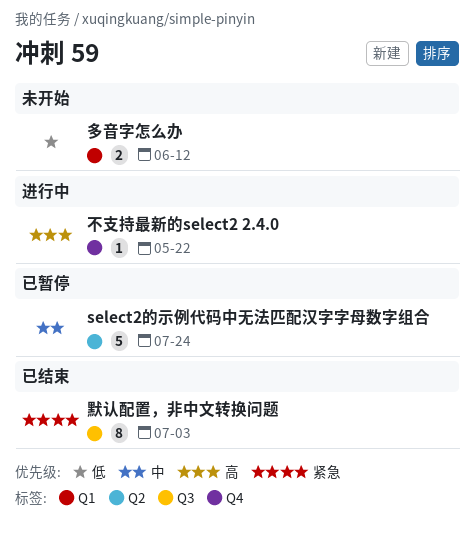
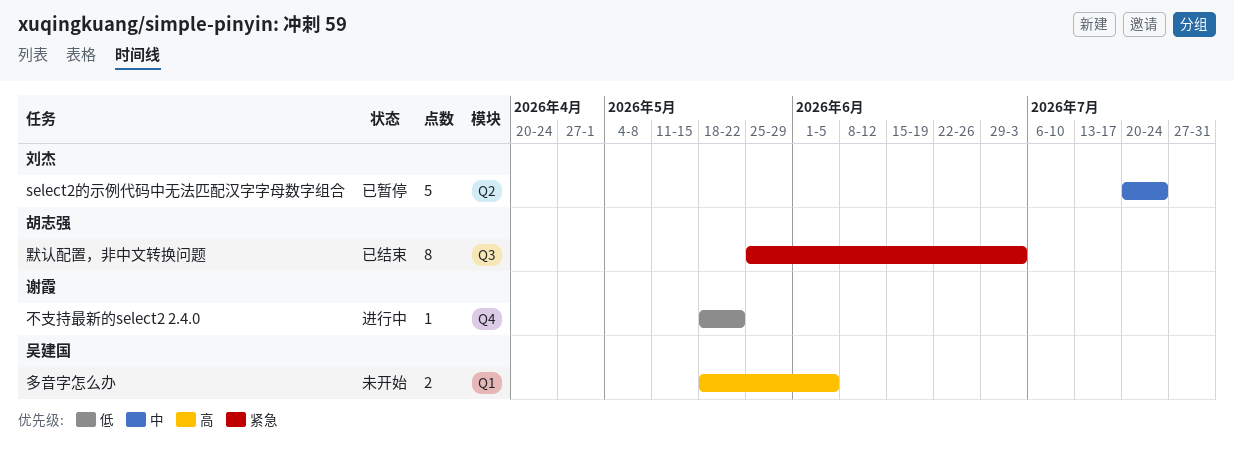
不支持最新的select2 2.4.0, priority: 高 -> 低
多音字怎么办, priority: 低 -> 高
多音字怎么办, due: Jun 12 -> Jun 5

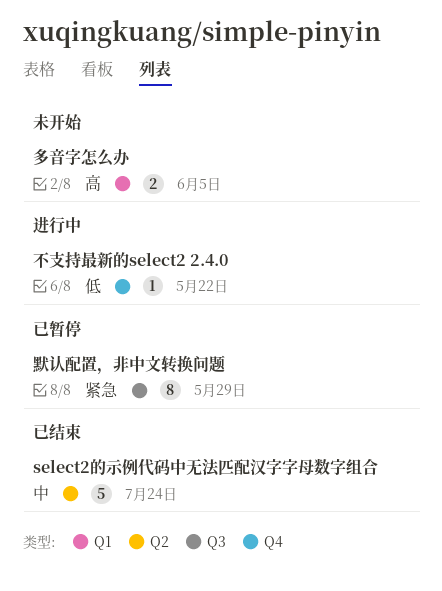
select2的示例代码中无法匹配汉字字母数字组合, status: 已暂停 -> 已结束
默认配置，非中文转换问题, status: 已结束 -> 已暂停
默认配置，非中文转换问题, due: Jul 3 -> May 29

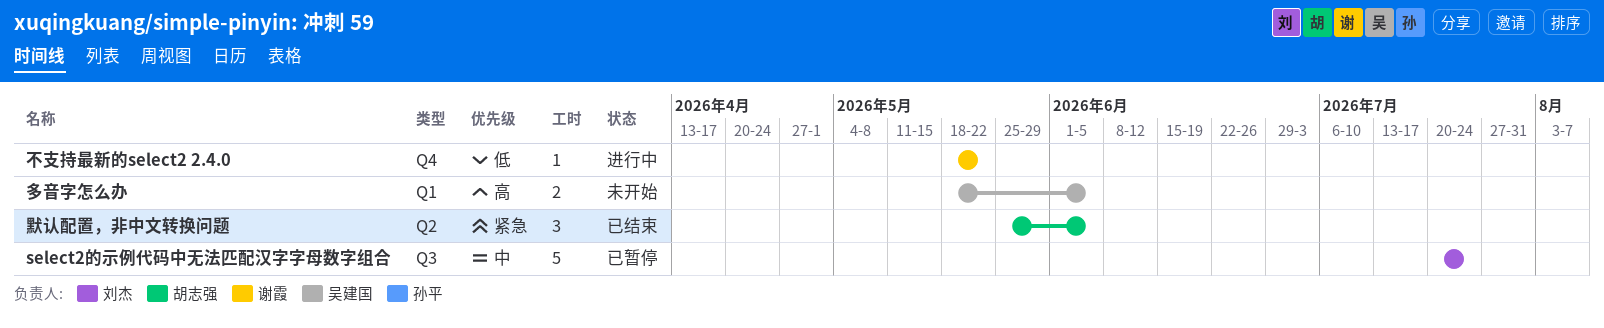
select2的示例代码中无法匹配汉字字母数字组合, status: 已结束 -> 已暂停
select2的示例代码中无法匹配汉字字母数字组合, label: Q2 -> Q3
默认配置，非中文转换问题, status: 已暂停 -> 已结束
默认配置，非中文转换问题, label: Q3 -> Q2
默认配置，非中文转换问题, estimate: 8 -> 3
默认配置，非中文转换问题, due: May 29 -> Jun 5

